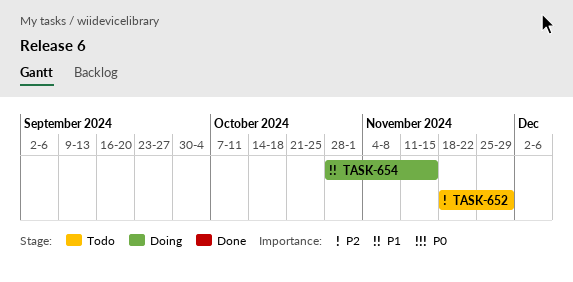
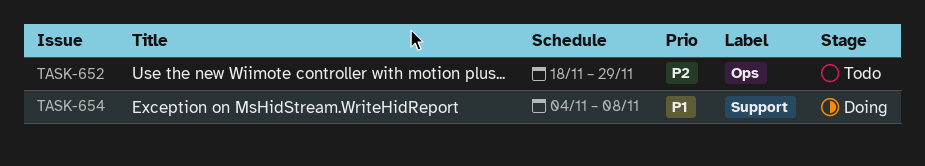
TASK-654, start: Oct 28 -> Nov 4
TASK-654, due: Nov 15 -> Nov 8

